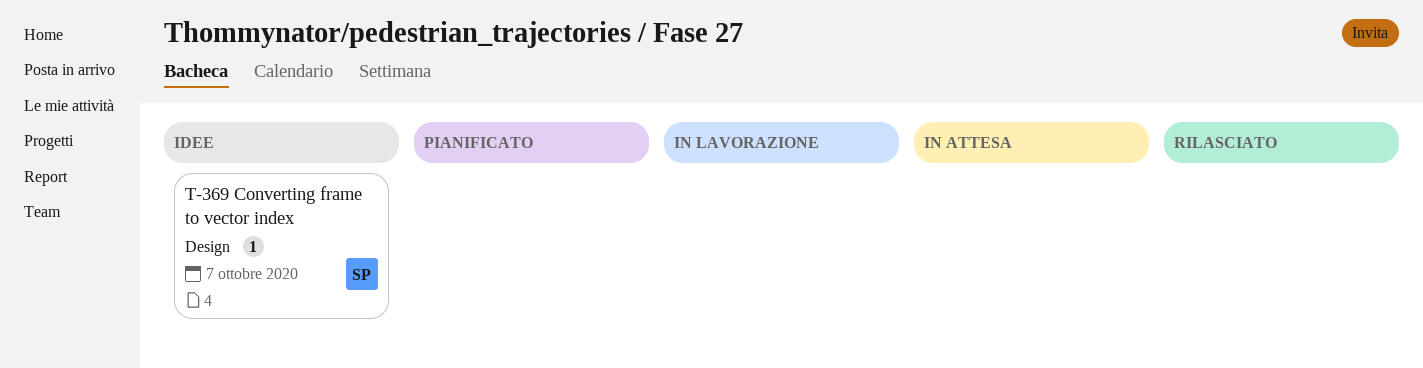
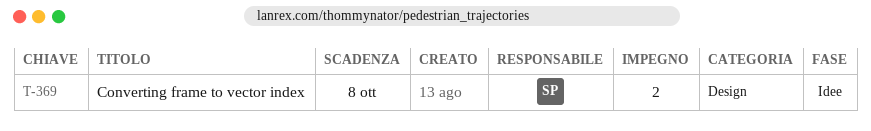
T-369, estimate: 1 -> 2
T-369, due: Oct 7 -> Oct 8

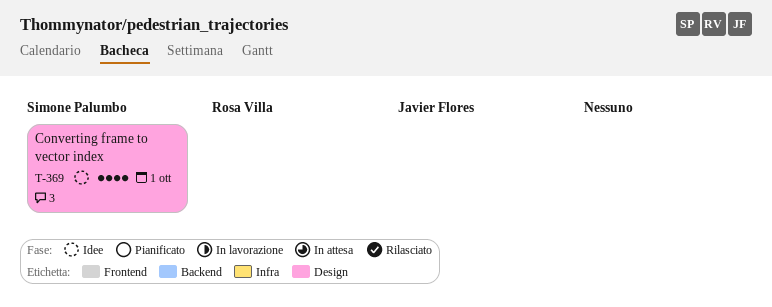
T-369, estimate: 2 -> 4
T-369, due: Oct 8 -> Oct 1

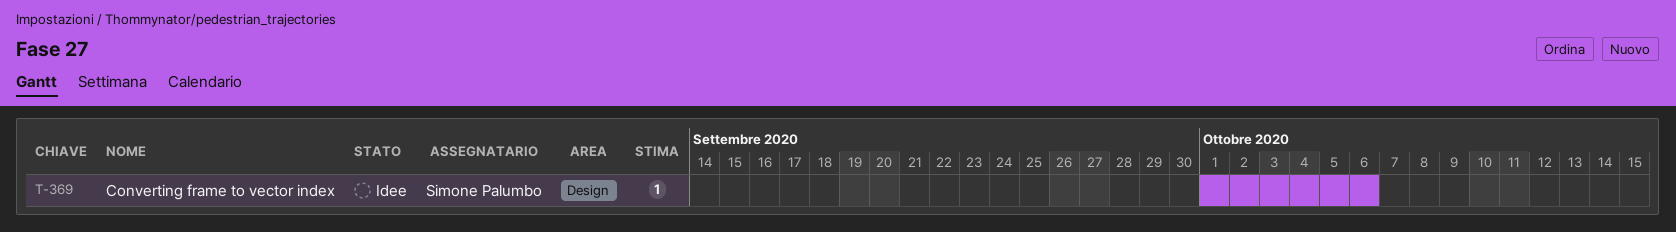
T-369, estimate: 4 -> 1
T-369, due: Oct 1 -> Oct 6

